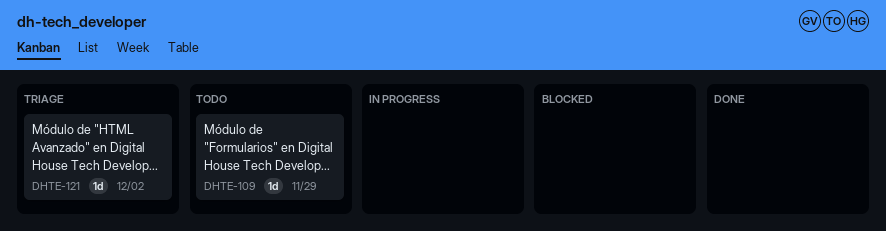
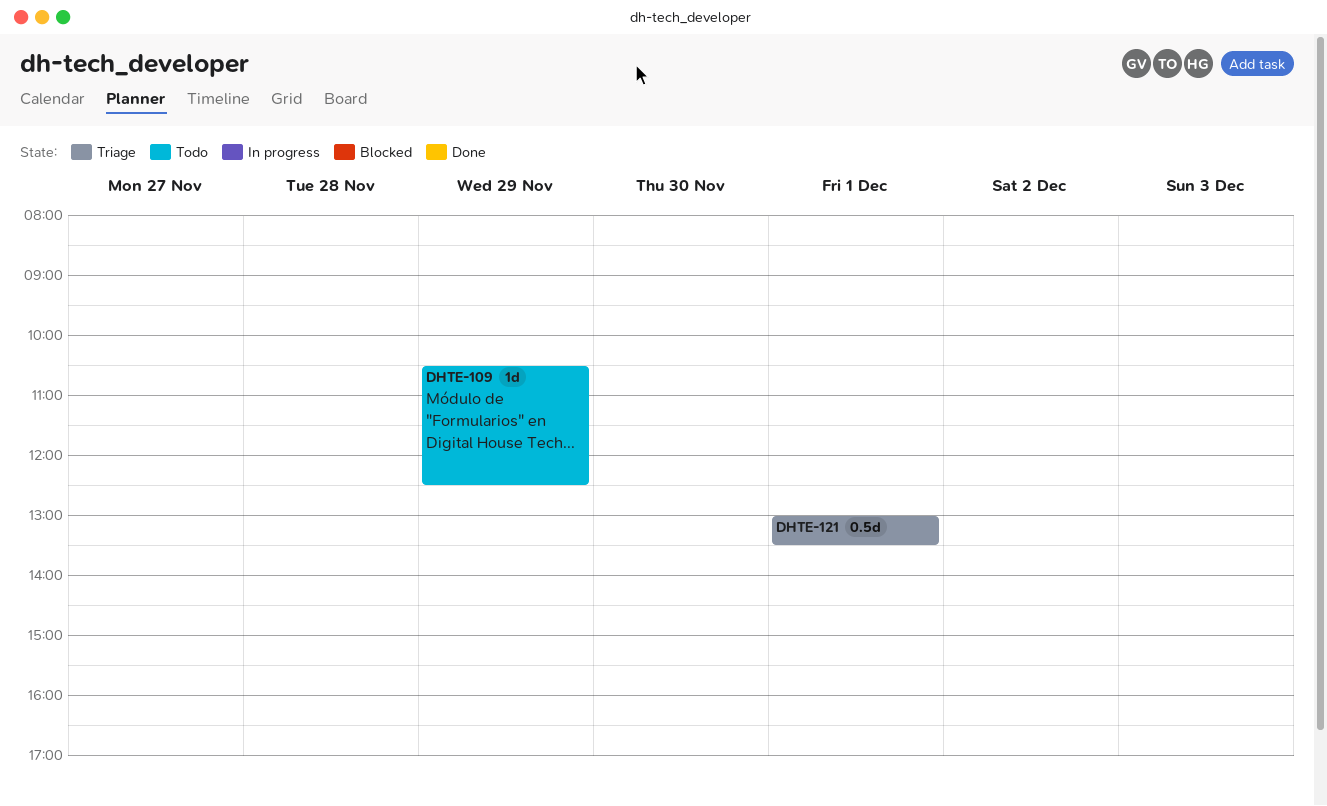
DHTE-121, estimate: 1d -> 0.5d
DHTE-121, day: Dec 2 -> Dec 1

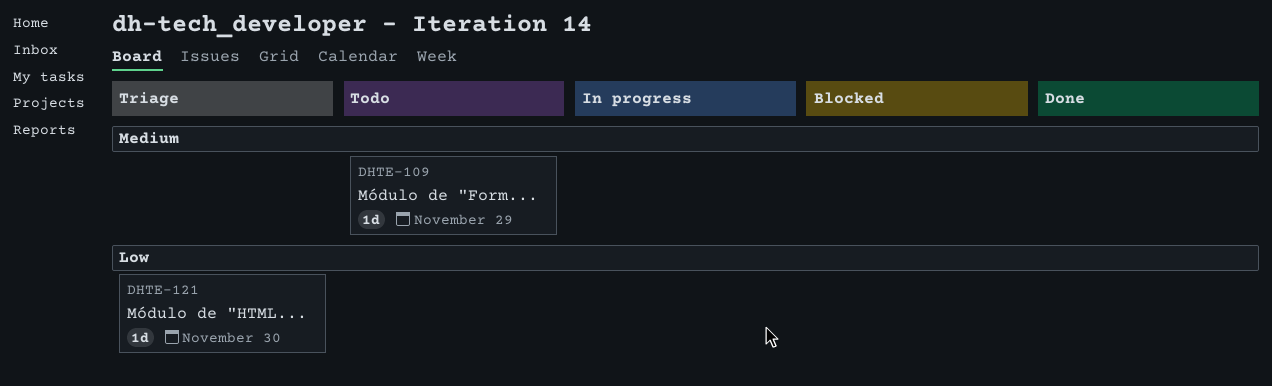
DHTE-121, estimate: 0.5d -> 1d
DHTE-121, day: Dec 1 -> Nov 30

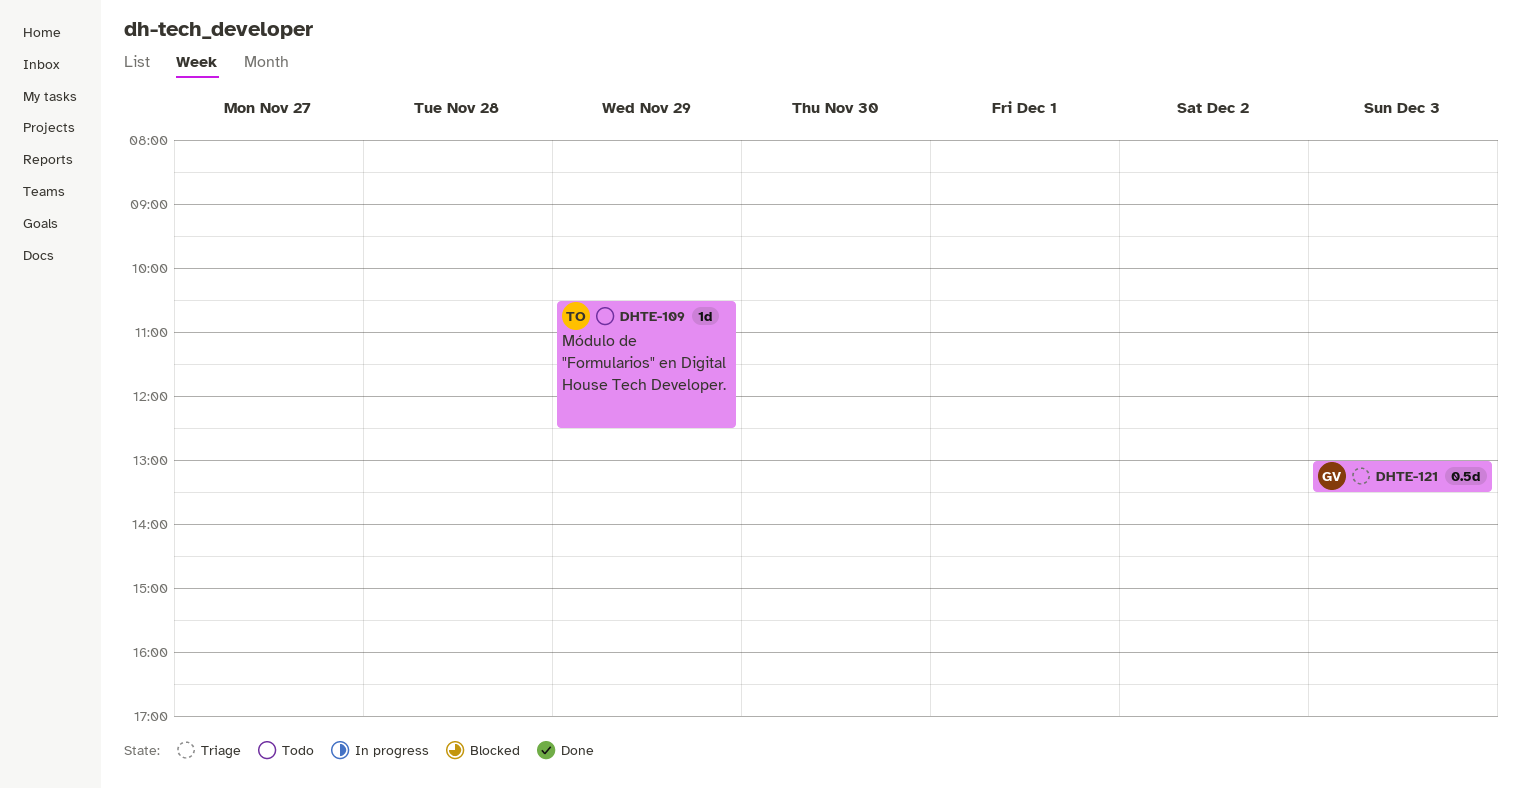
DHTE-121, estimate: 1d -> 0.5d
DHTE-121, day: Nov 30 -> Dec 3

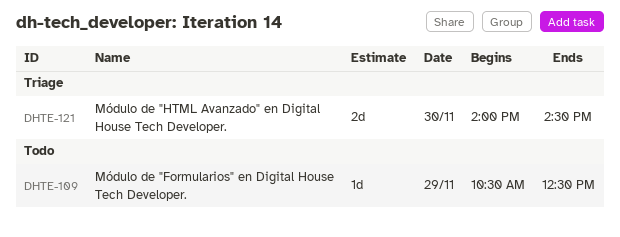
DHTE-121, estimate: 0.5d -> 2d
DHTE-121, day: Dec 3 -> Nov 30
DHTE-121, begins: 13:00 -> 14:00
DHTE-121, ends: 13:30 -> 14:30

